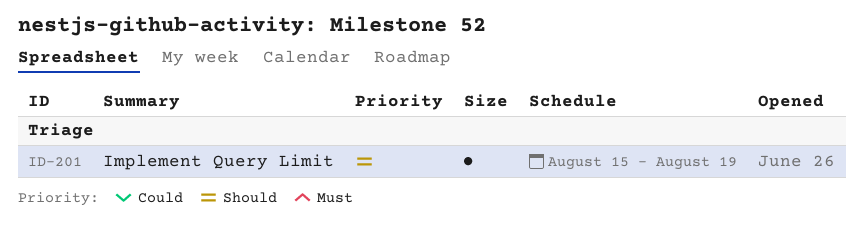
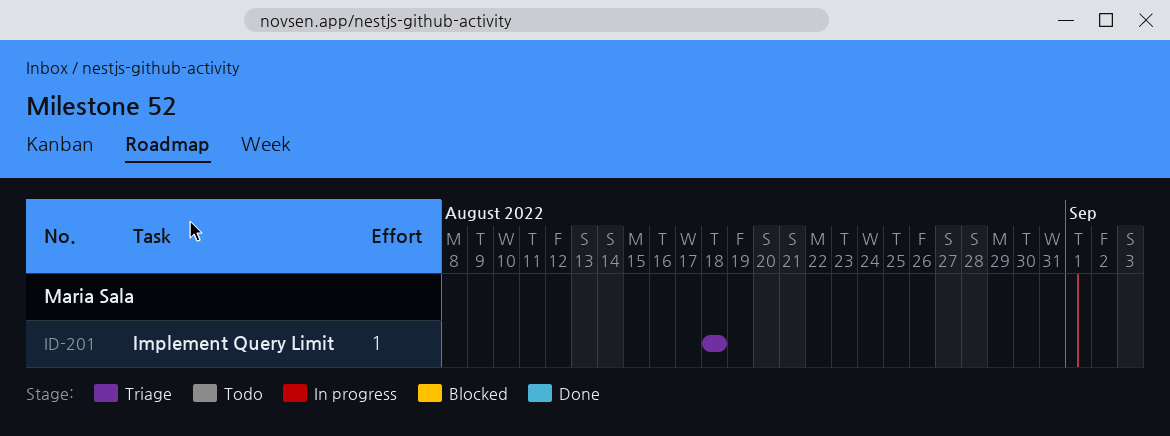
ID-201, start: Aug 15 -> Aug 18
ID-201, due: Aug 19 -> Aug 18

